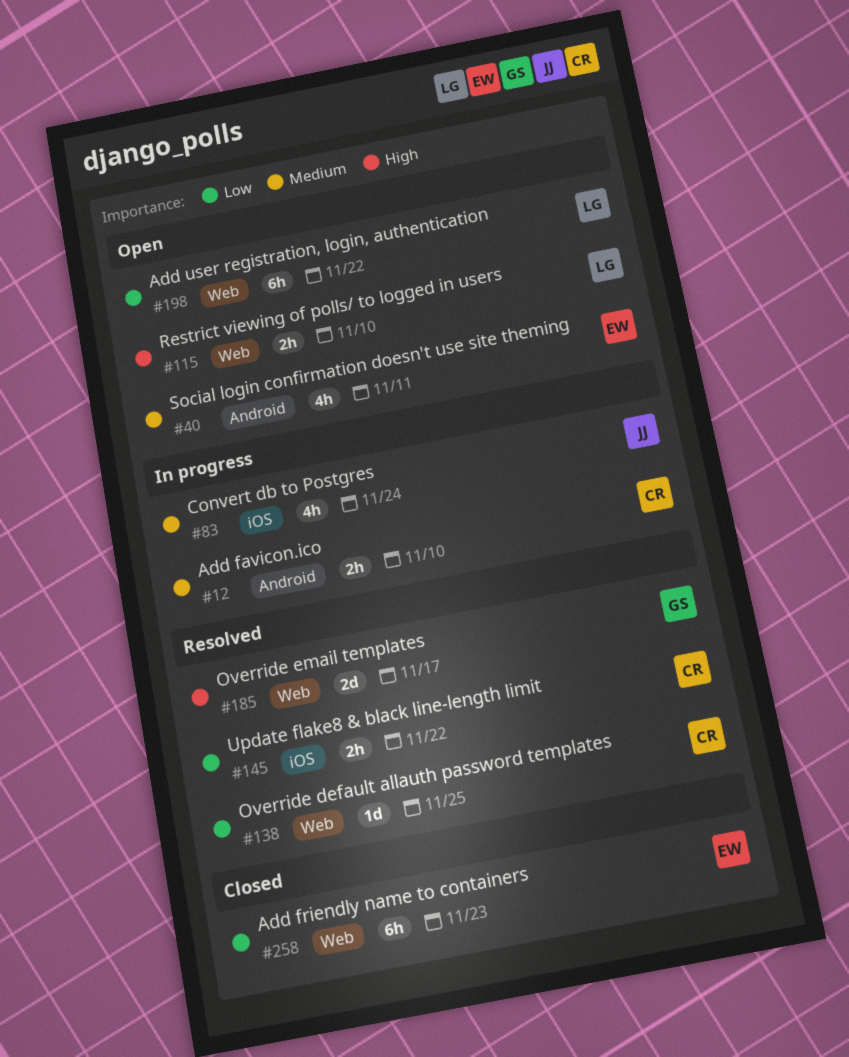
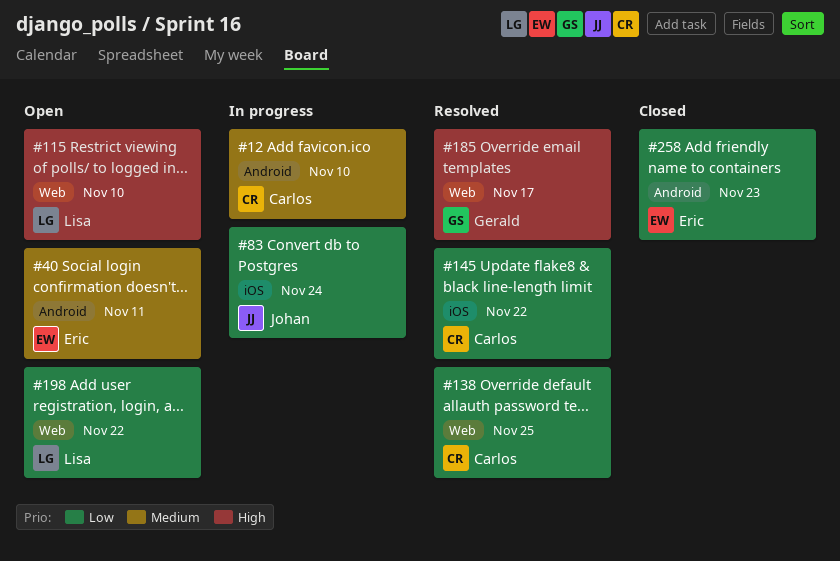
#83, priority: Medium -> Low
#258, label: Web -> Android

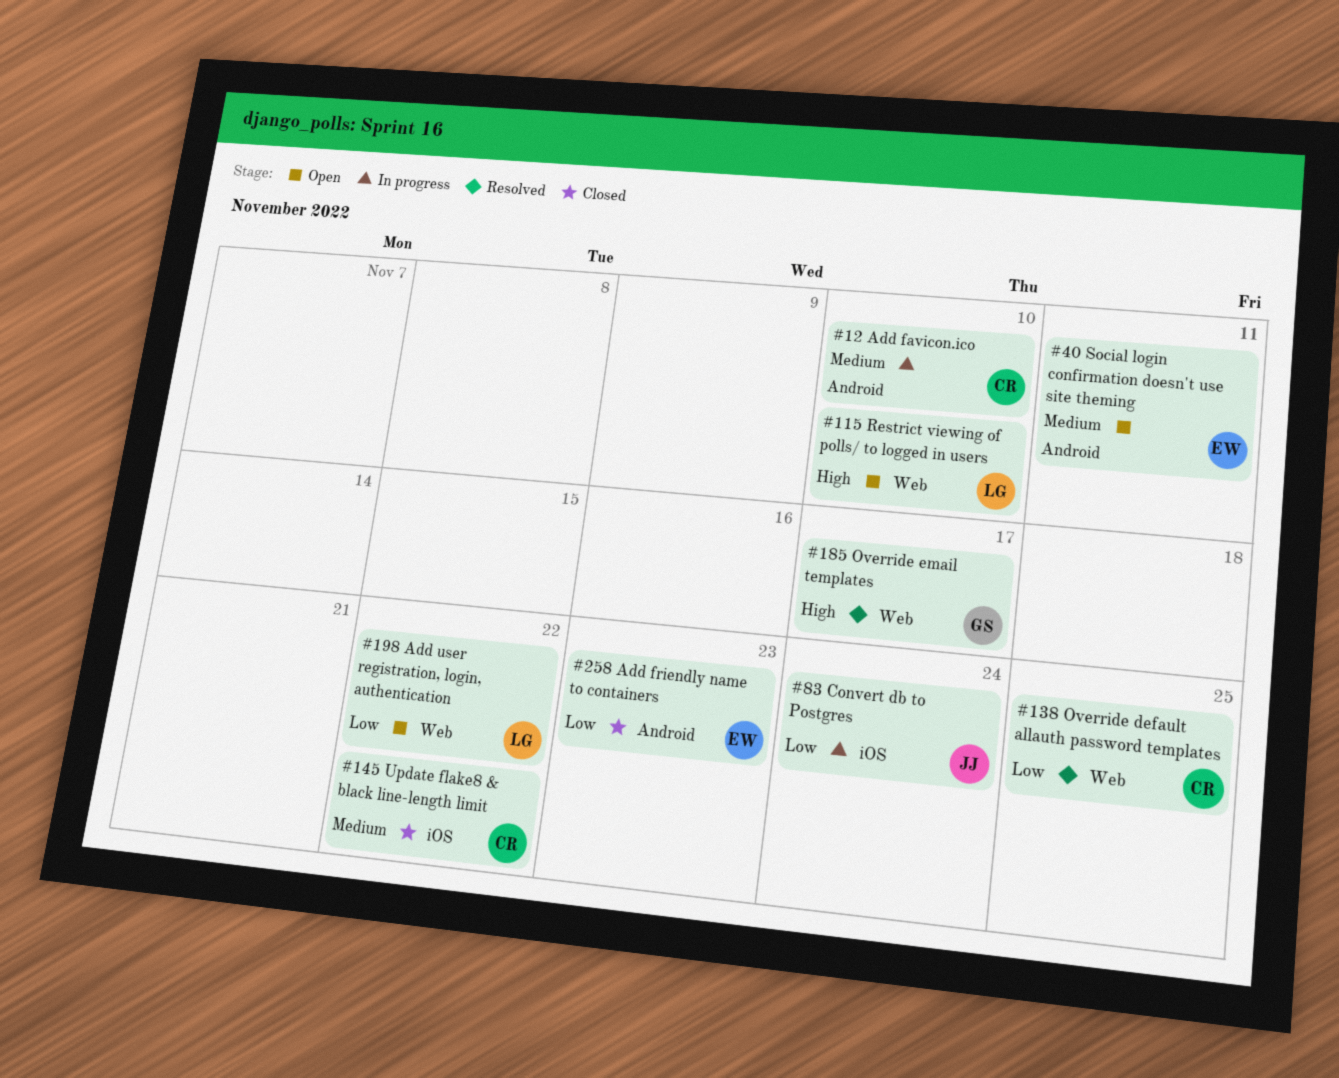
#145, status: Resolved -> Closed
#145, priority: Low -> Medium

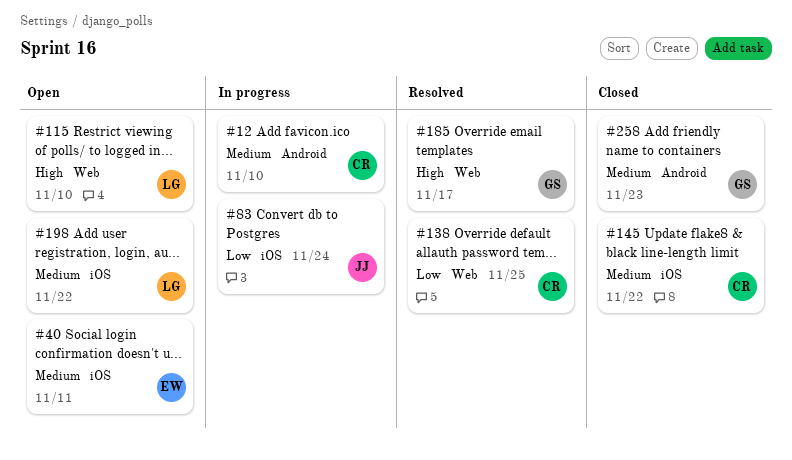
#40, label: Android -> iOS
#198, priority: Low -> Medium
#198, label: Web -> iOS
#258, owner: EW -> GS
#258, priority: Low -> Medium

